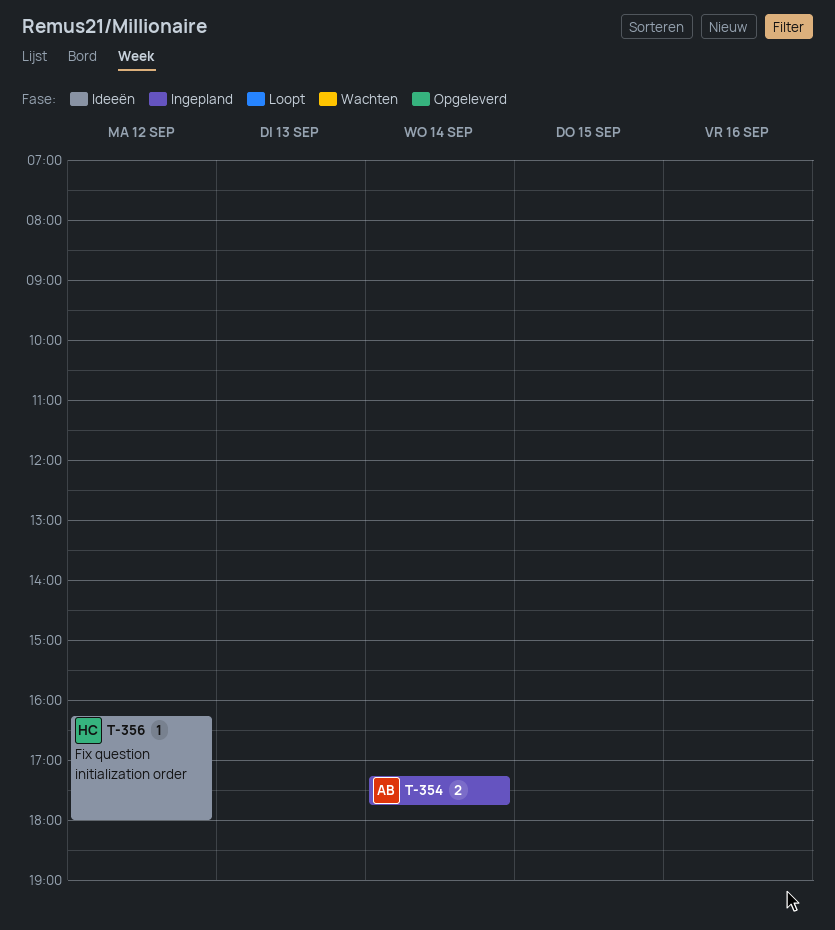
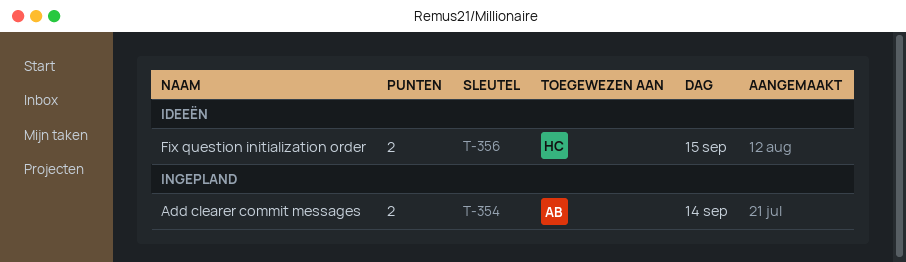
T-356, estimate: 1 -> 2
T-356, day: Sep 12 -> Sep 15

